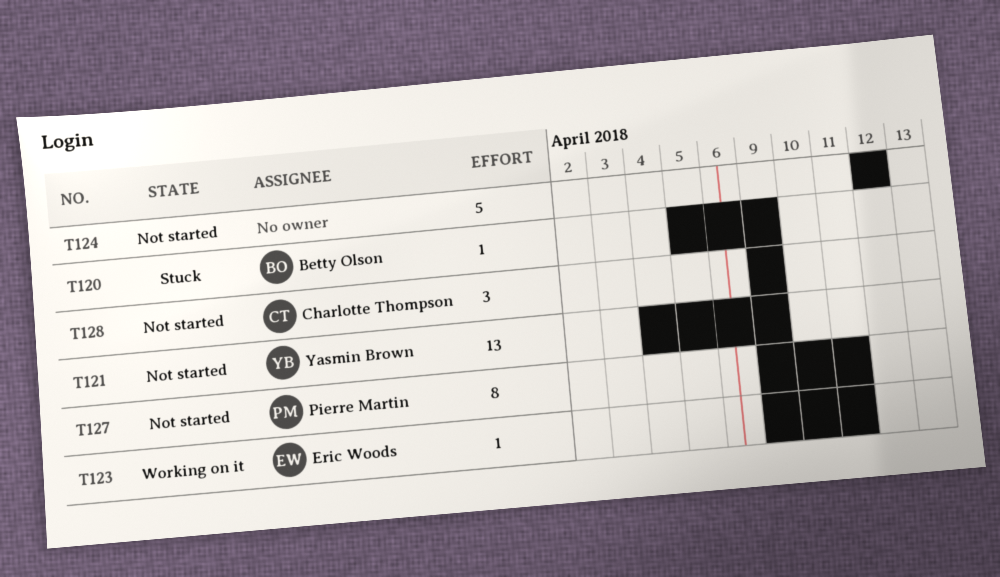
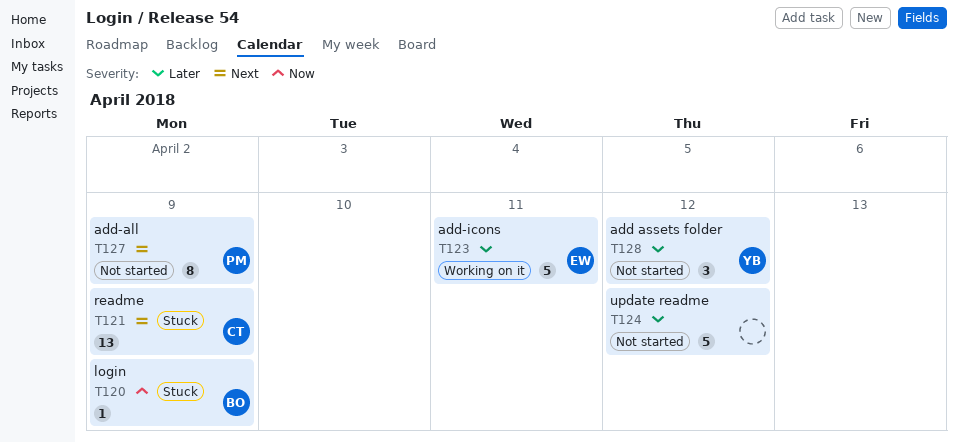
T121, status: Not started -> Stuck
T121, owner: Yasmin Brown -> Charlotte Thompson
T123, estimate: 1 -> 5
T127, due: Apr 11 -> Apr 9
T128, owner: Charlotte Thompson -> Yasmin Brown
T128, due: Apr 9 -> Apr 12

